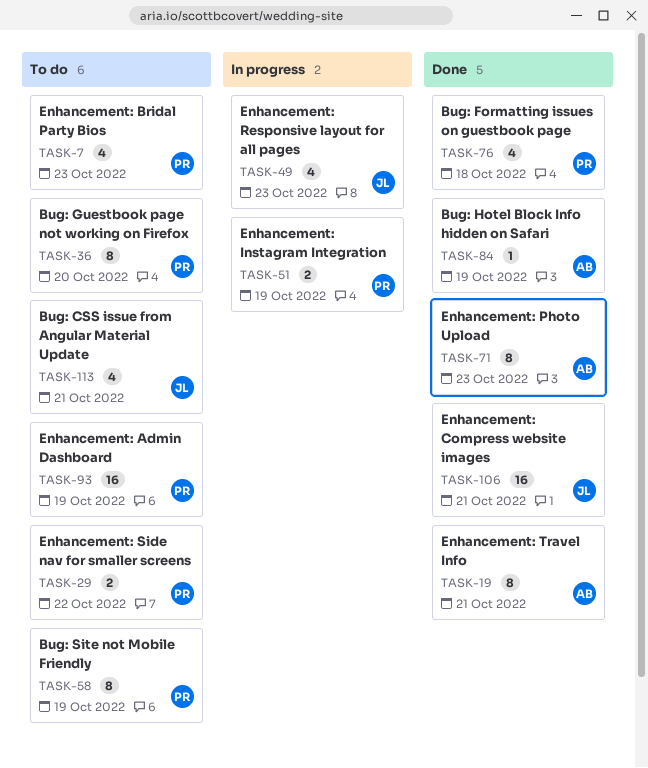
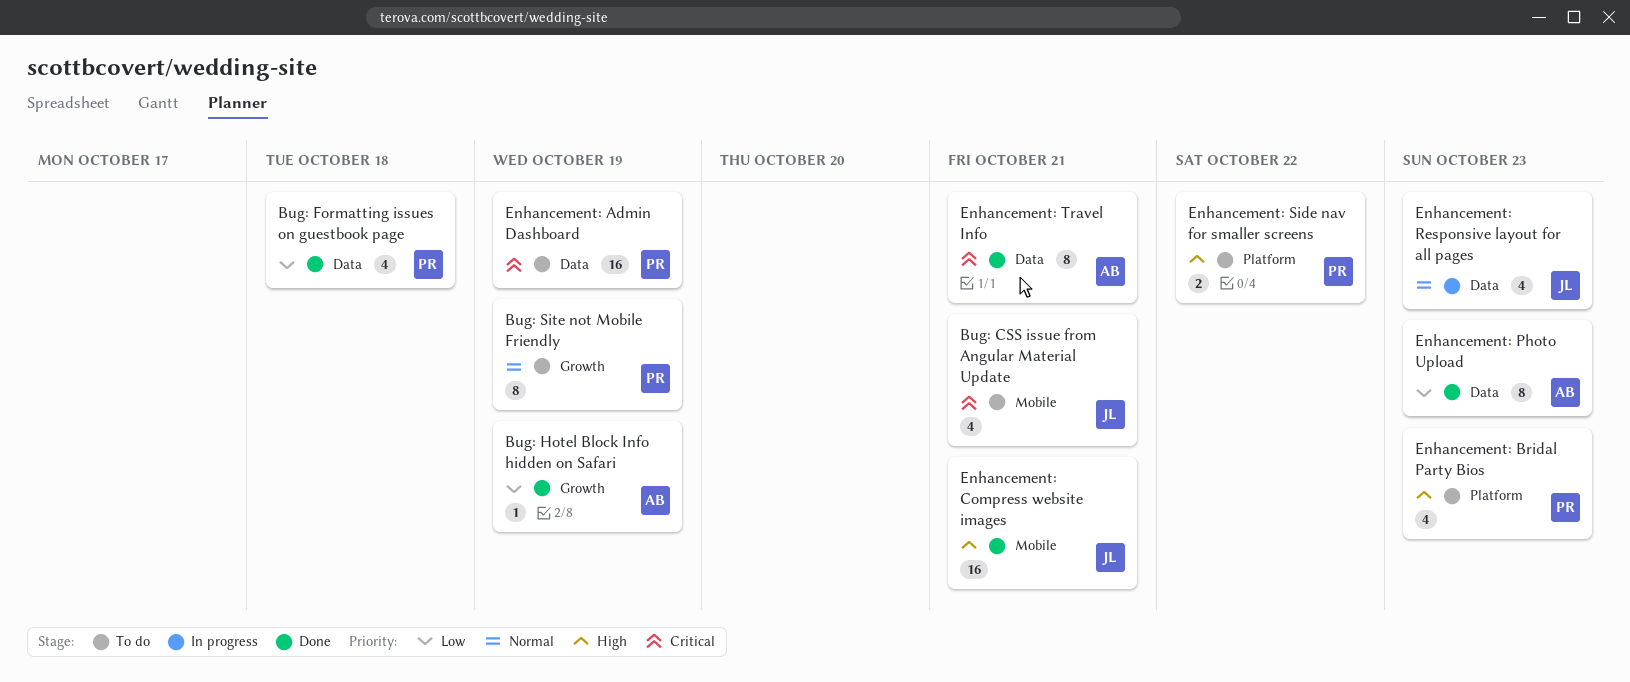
Bug: Guestbook page not working on Firefox: present -> none
Enhancement: Instagram Integration: present -> none

